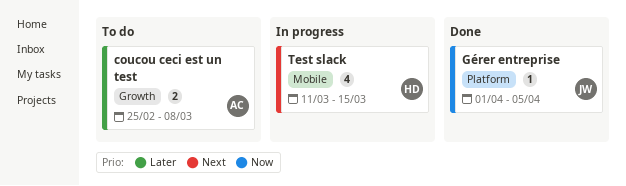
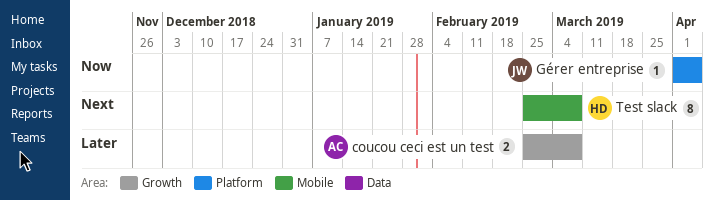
Test slack, estimate: 4 -> 8
Test slack, start: Mar 11 -> Feb 25
Test slack, due: Mar 15 -> Mar 8

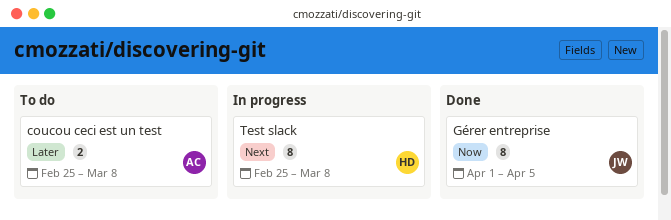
Gérer entreprise, estimate: 1 -> 8

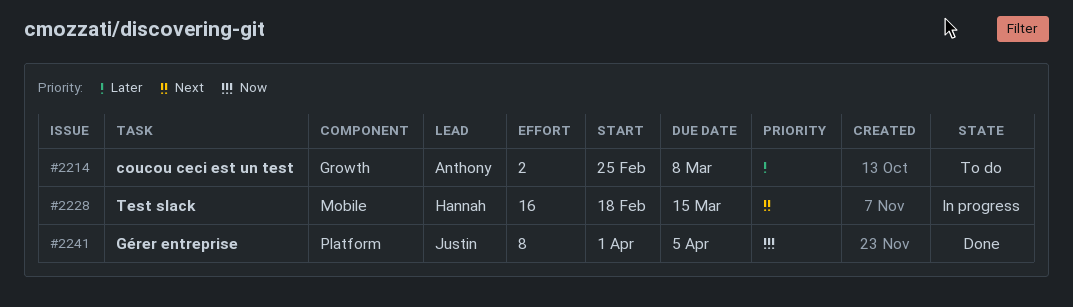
Test slack, estimate: 8 -> 16
Test slack, start: Feb 25 -> Feb 18
Test slack, due: Mar 8 -> Mar 15

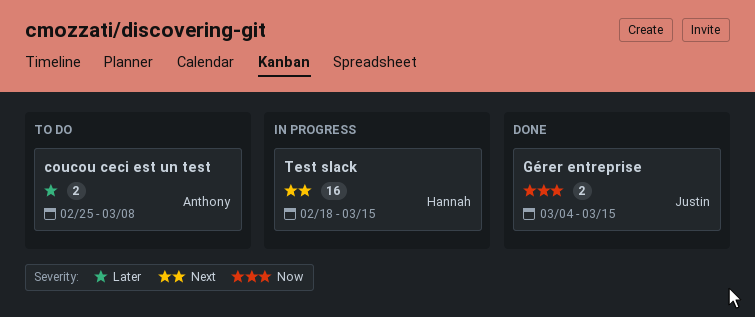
Gérer entreprise, estimate: 8 -> 2
Gérer entreprise, start: Apr 1 -> Mar 4
Gérer entreprise, due: Apr 5 -> Mar 15

